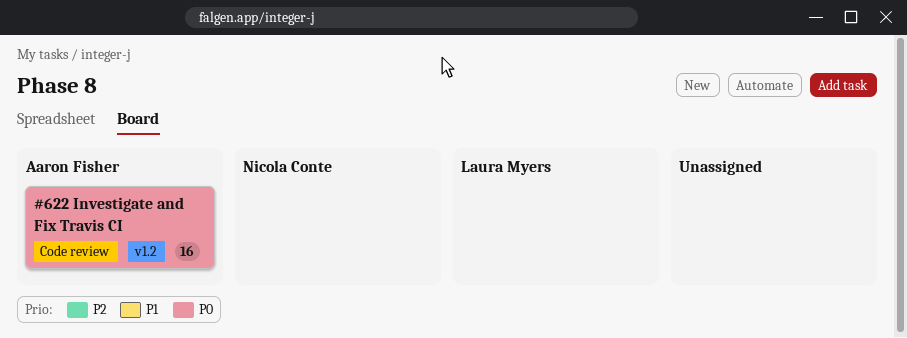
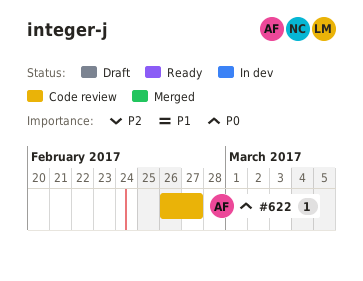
#622, estimate: 16 -> 1

